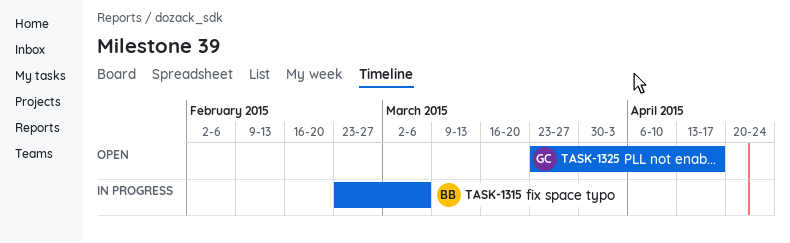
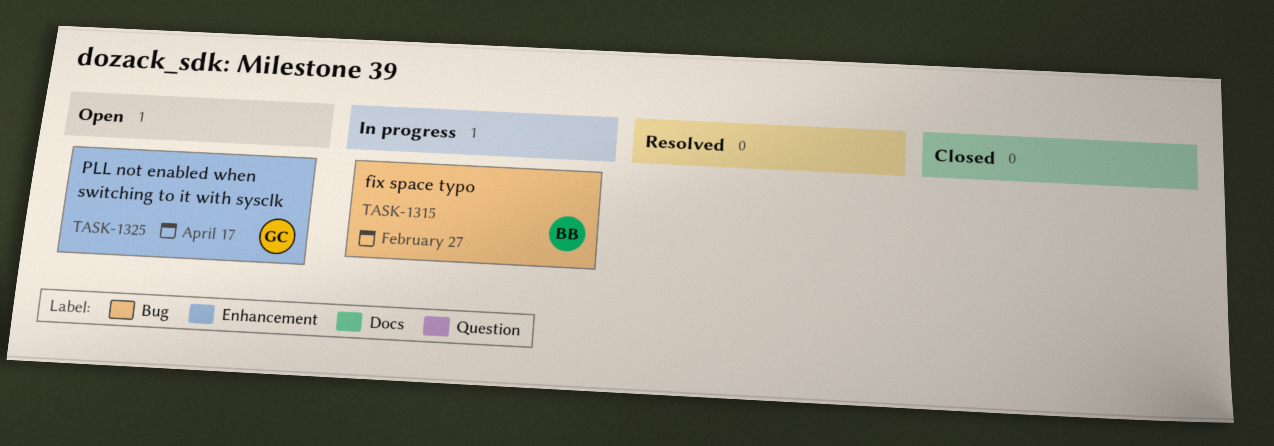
TASK-1315, due: Mar 6 -> Feb 27

